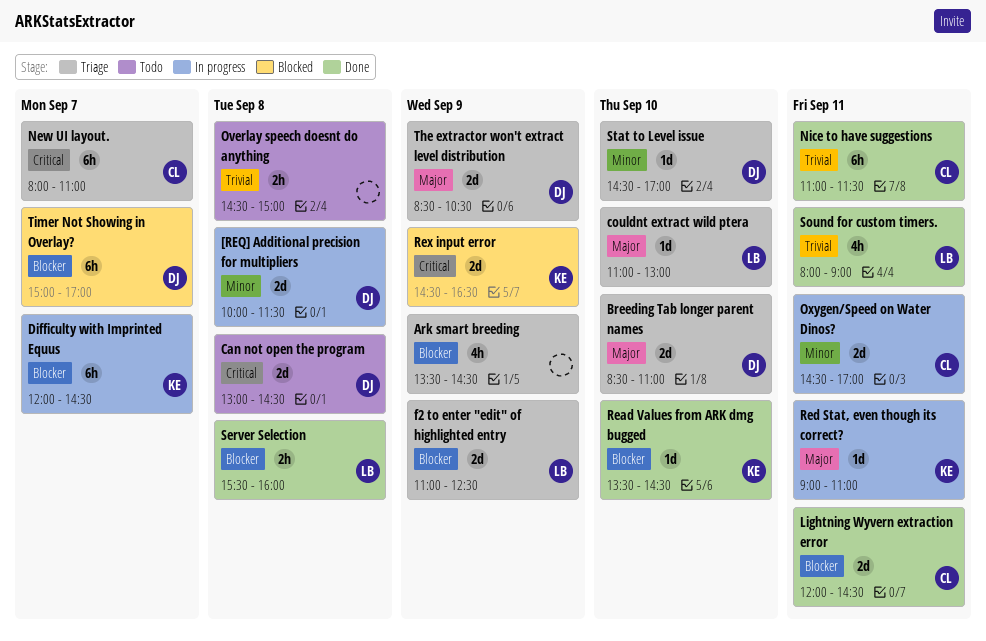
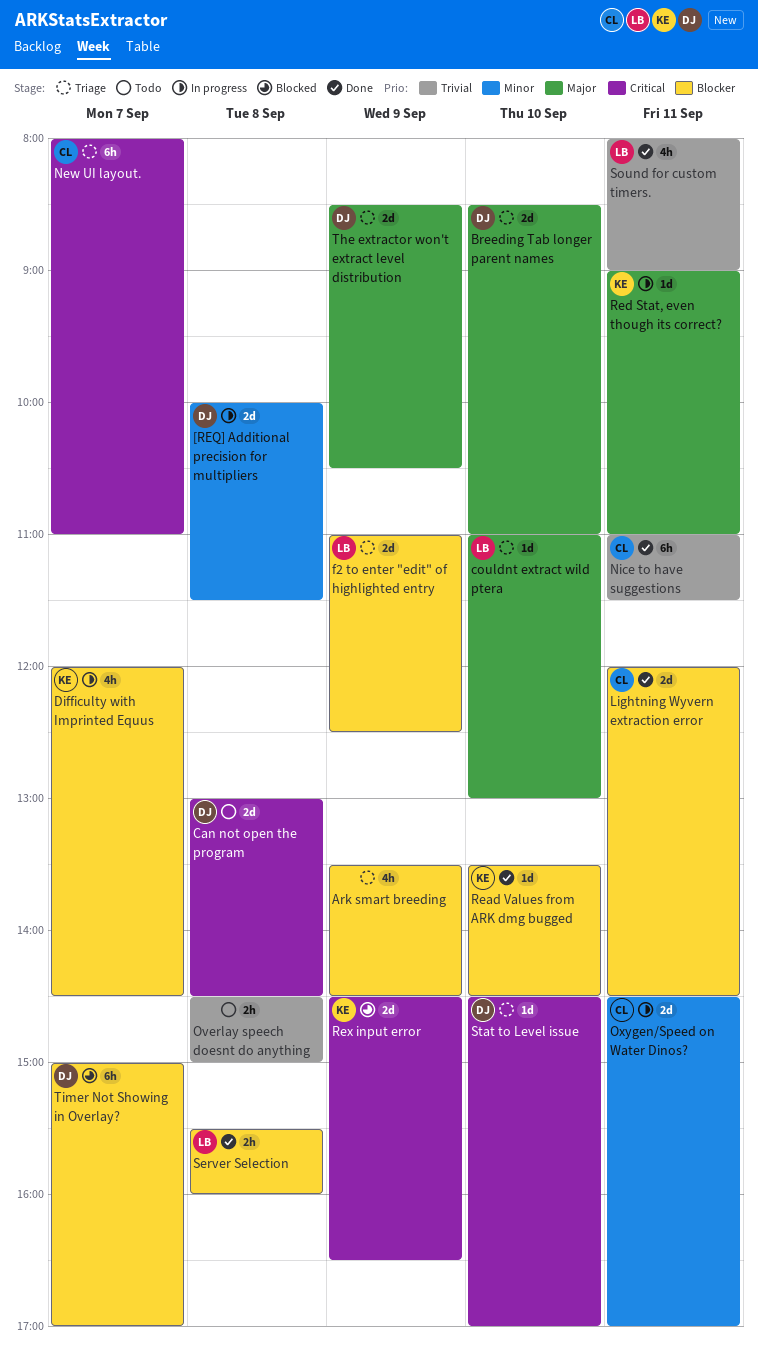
Difficulty with Imprinted Equus, estimate: 6h -> 4h
Stat to Level issue, priority: Minor -> Critical

